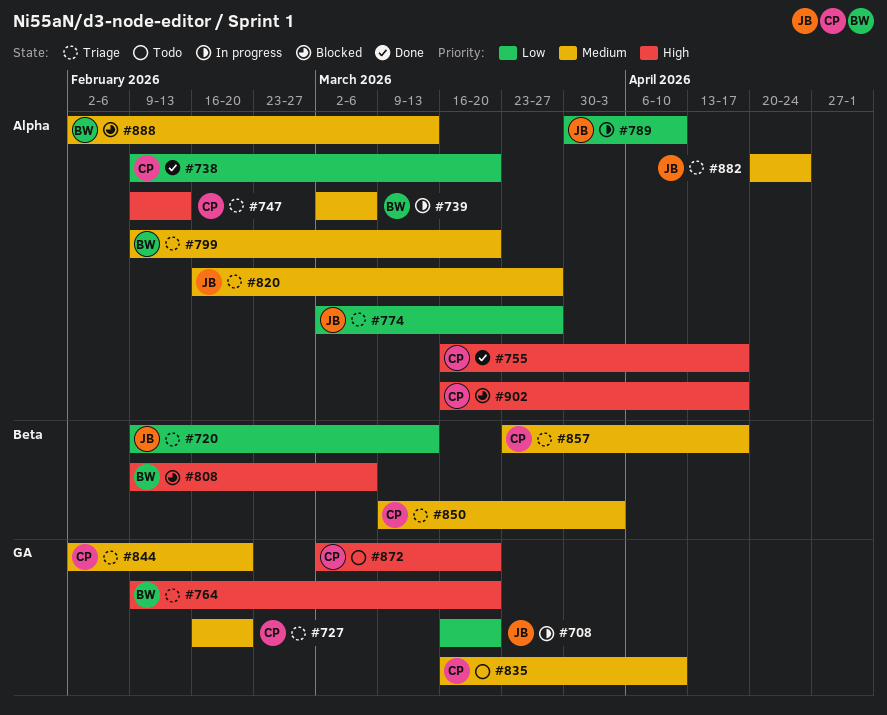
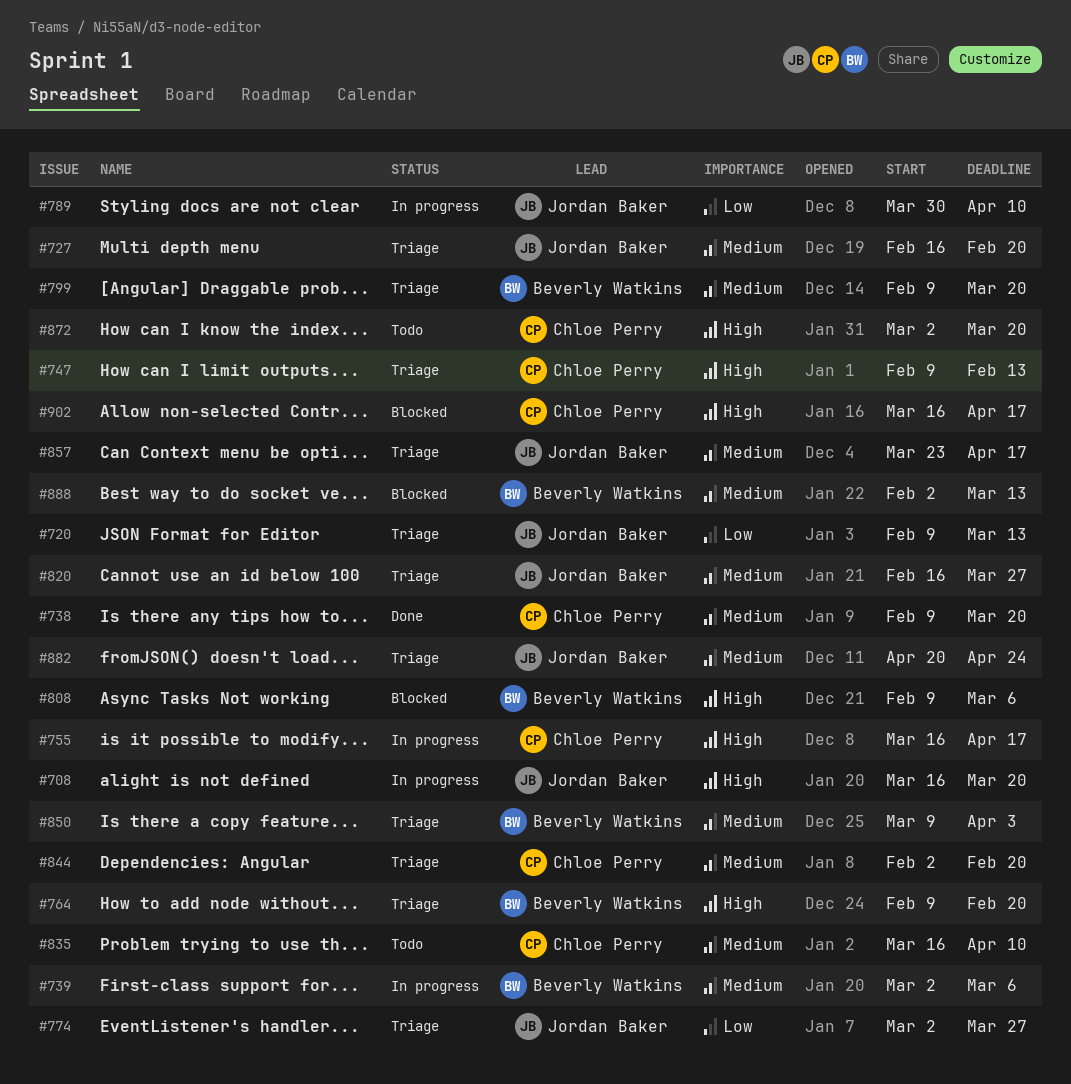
#708, priority: Low -> High
#727, owner: Chloe Perry -> Jordan Baker
#738, priority: Low -> Medium
#755, status: Done -> In progress
#764, due: Mar 20 -> Feb 20
#850, owner: Chloe Perry -> Beverly Watkins
#857, owner: Chloe Perry -> Jordan Baker

